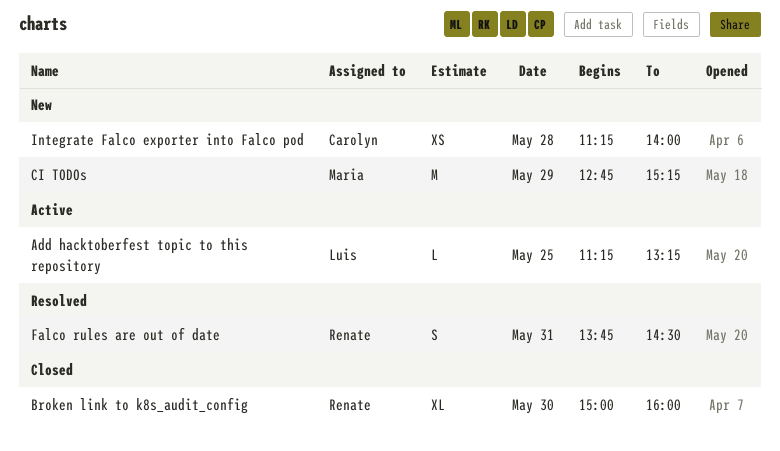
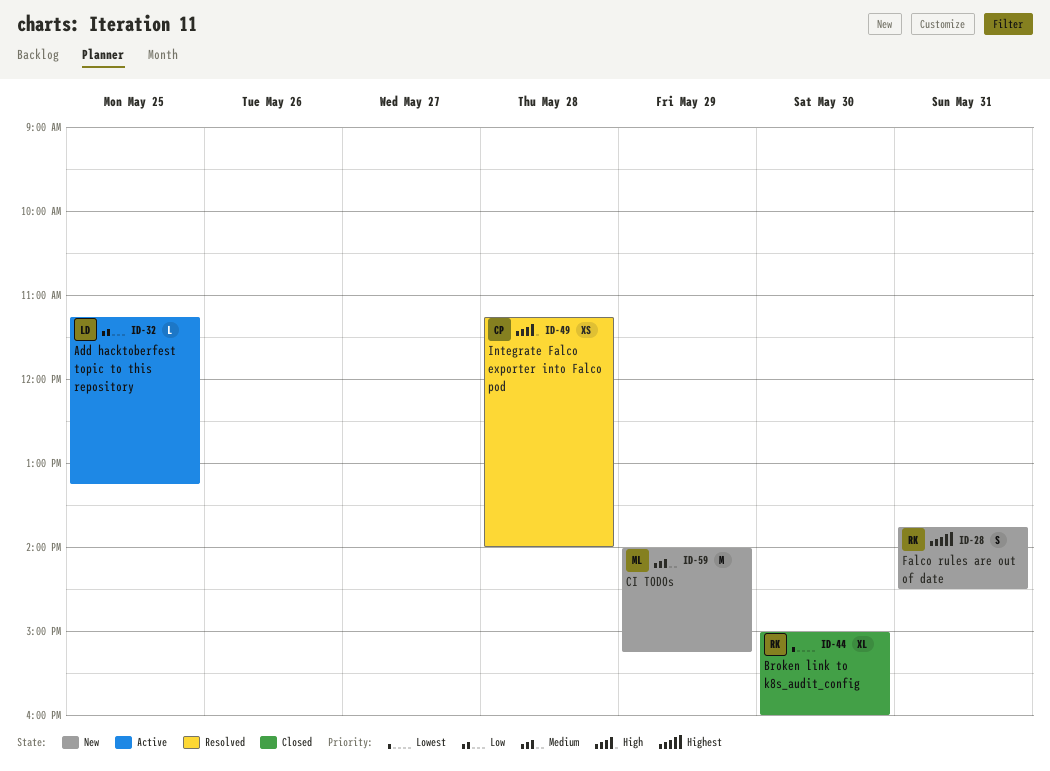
CI TODOs, begins: 12:45 -> 14:00
Falco rules are out of date, status: Resolved -> New
Integrate Falco exporter into Falco pod, status: New -> Resolved

